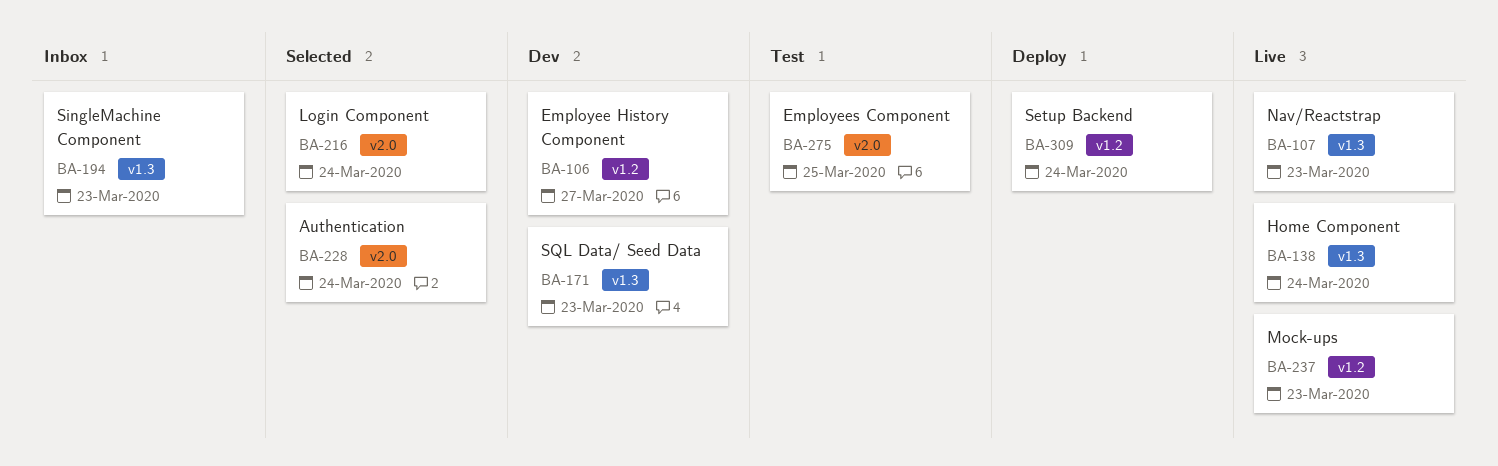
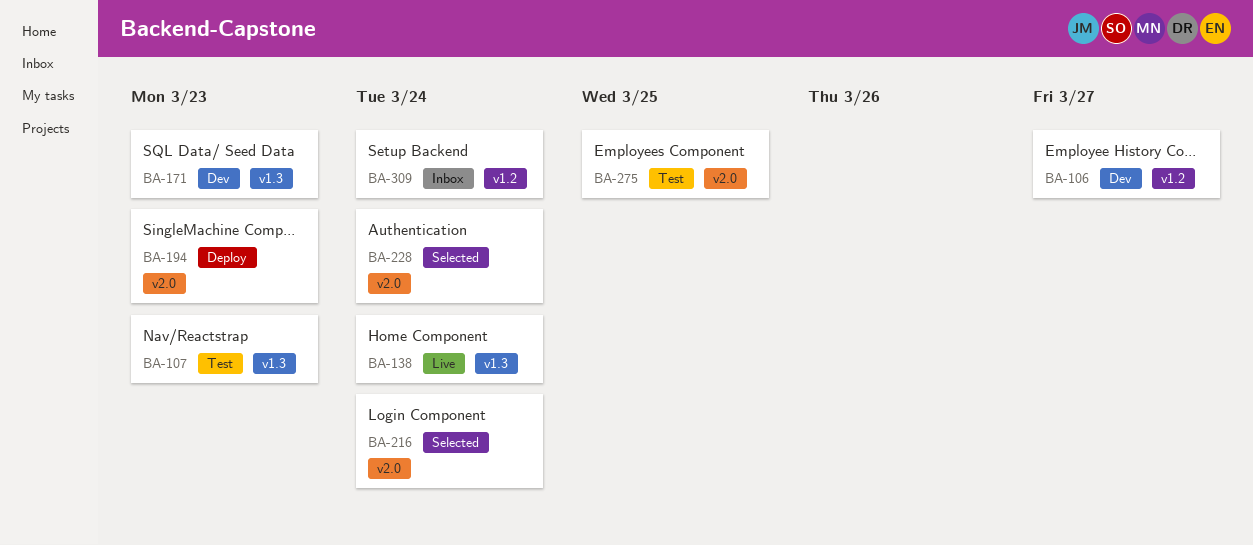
BA-107, status: Live -> Test
BA-194, status: Inbox -> Deploy
BA-194, label: v1.3 -> v2.0
BA-237: present -> none
BA-309, status: Deploy -> Inbox

